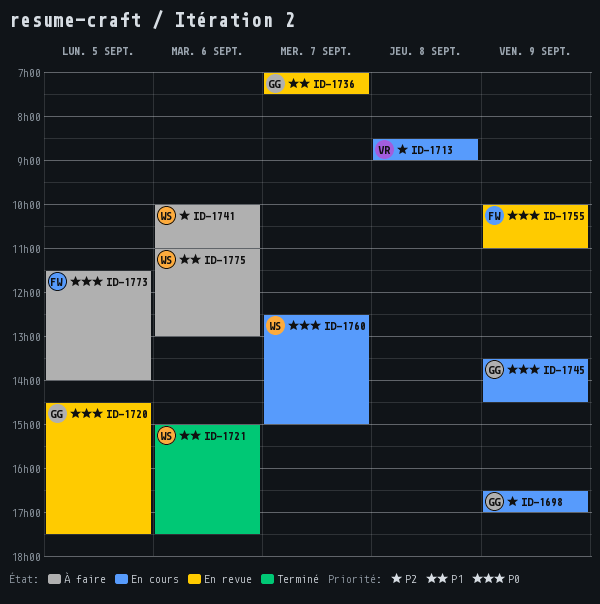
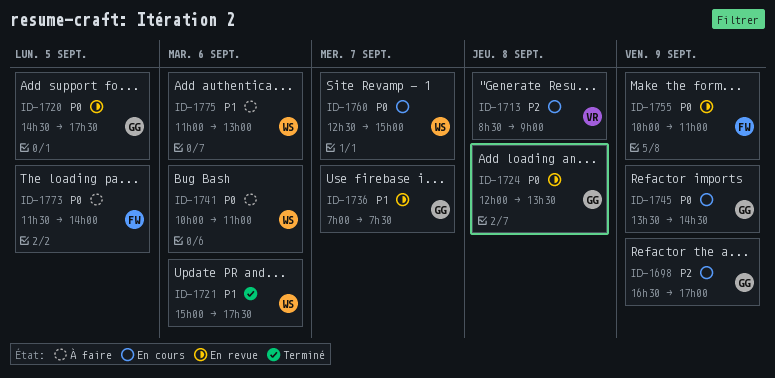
ID-1724: none -> present
ID-1741, priority: P2 -> P0

